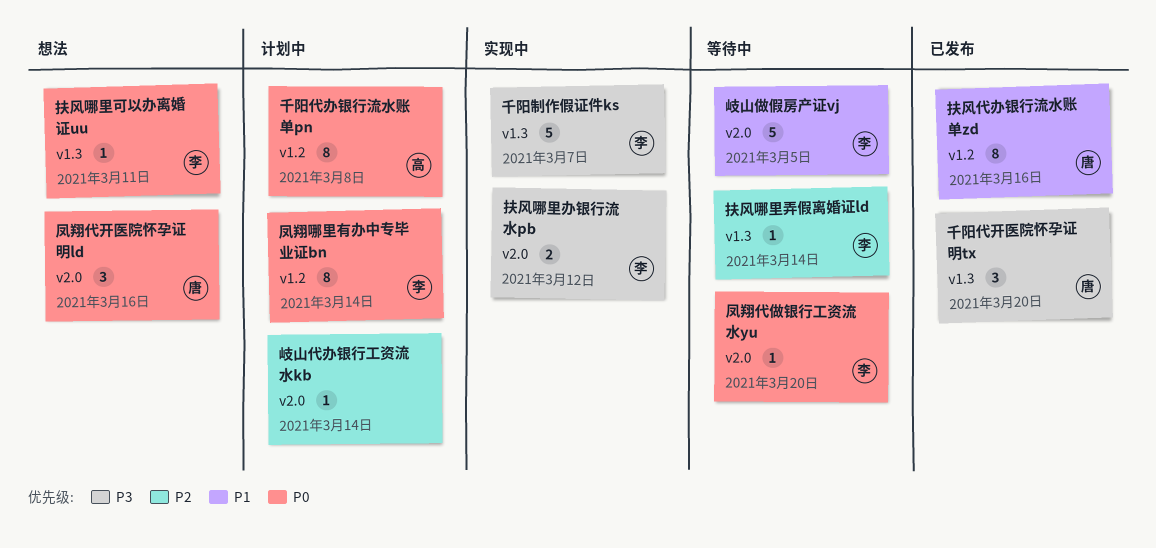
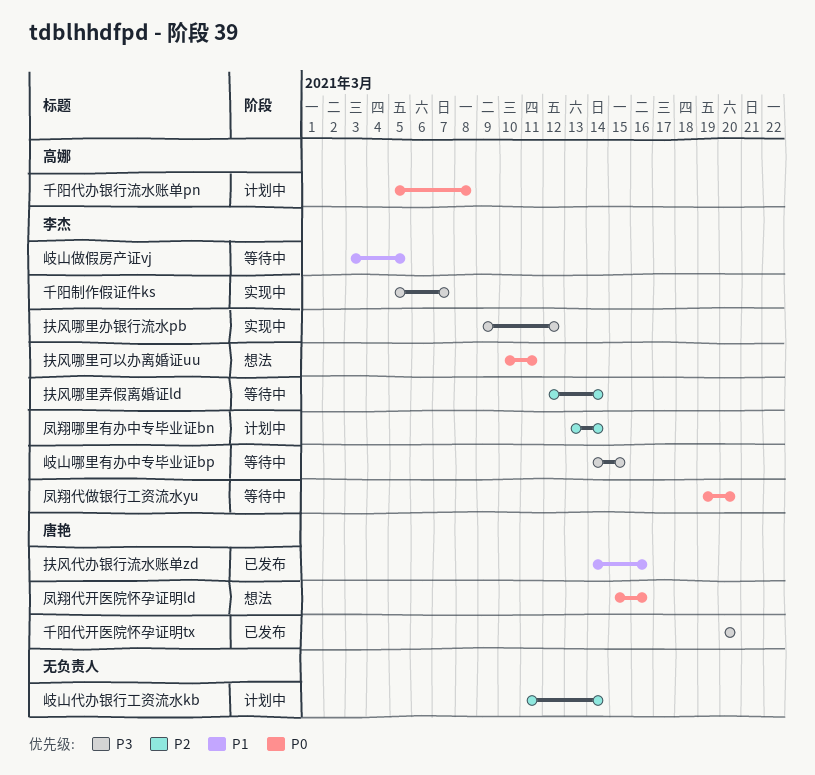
凤翔哪里有办中专毕业证bn, priority: P0 -> P2
岐山哪里有办中专毕业证bp: none -> present

